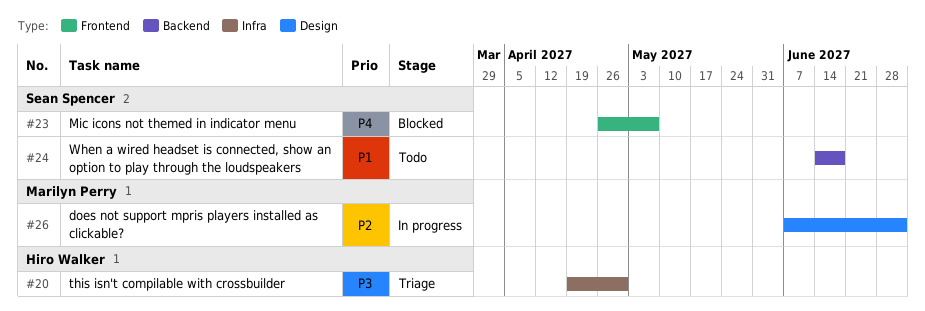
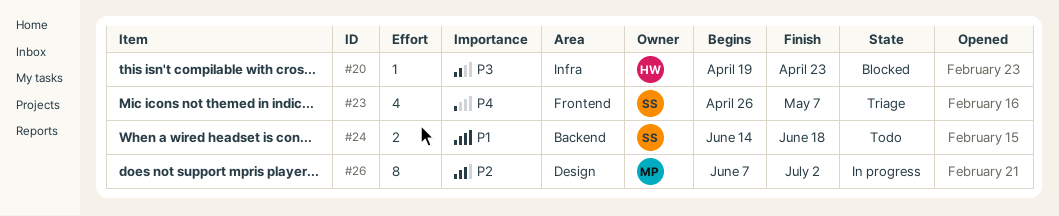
#20, status: Triage -> Blocked
#20, due: Apr 30 -> Apr 23
#23, status: Blocked -> Triage

